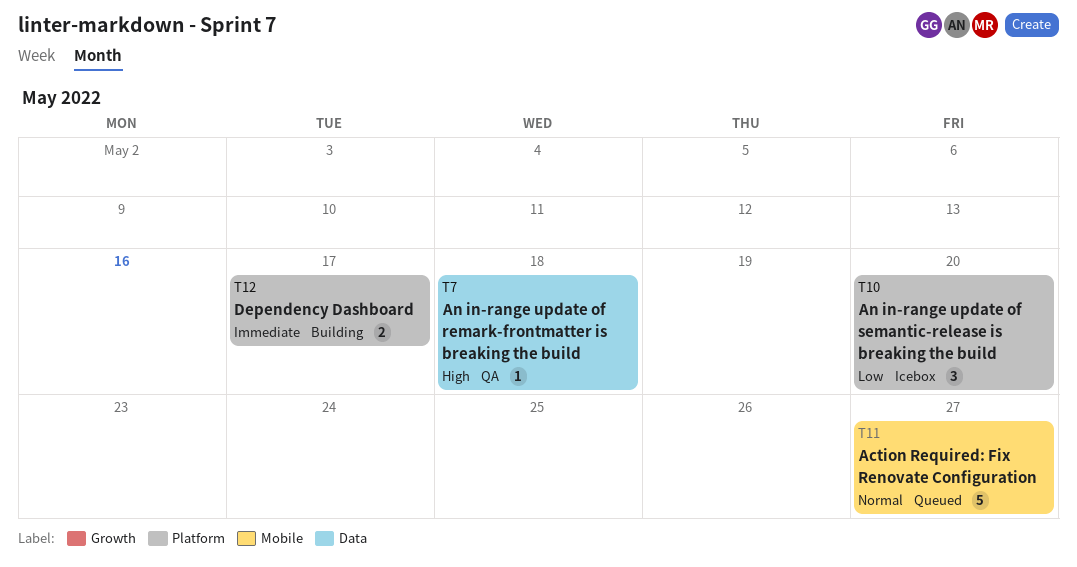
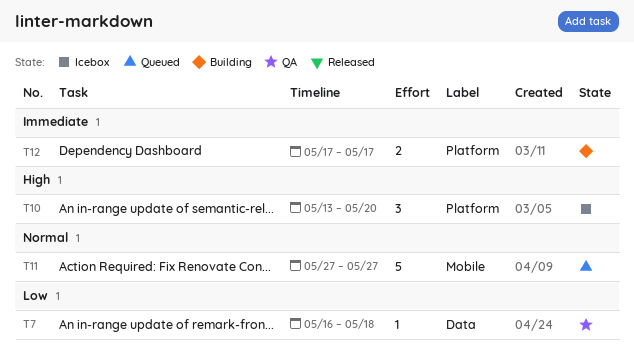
T7, priority: High -> Low
T10, priority: Low -> High

